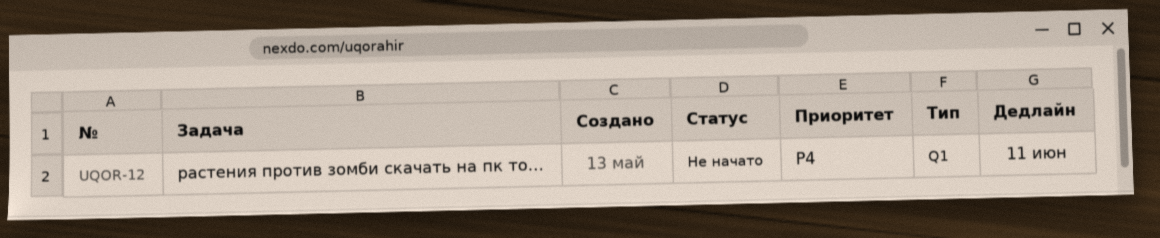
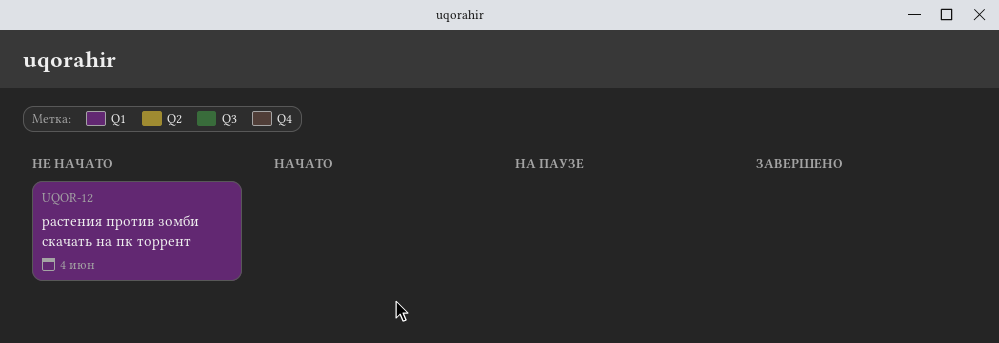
UQOR-12, due: Jun 11 -> Jun 4

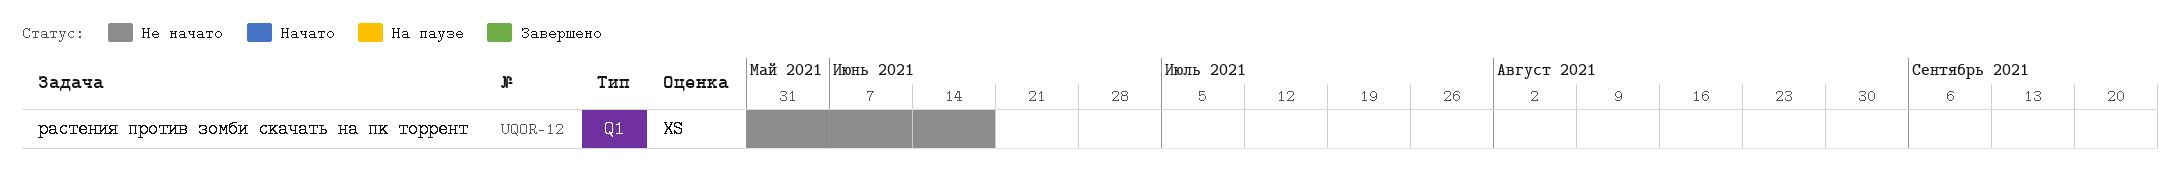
UQOR-12, due: Jun 4 -> Jun 18

